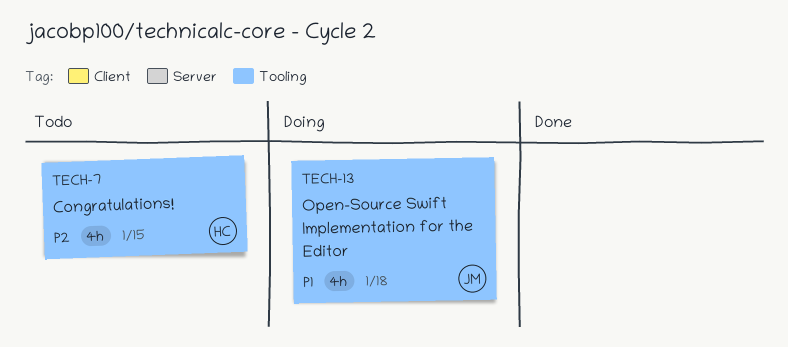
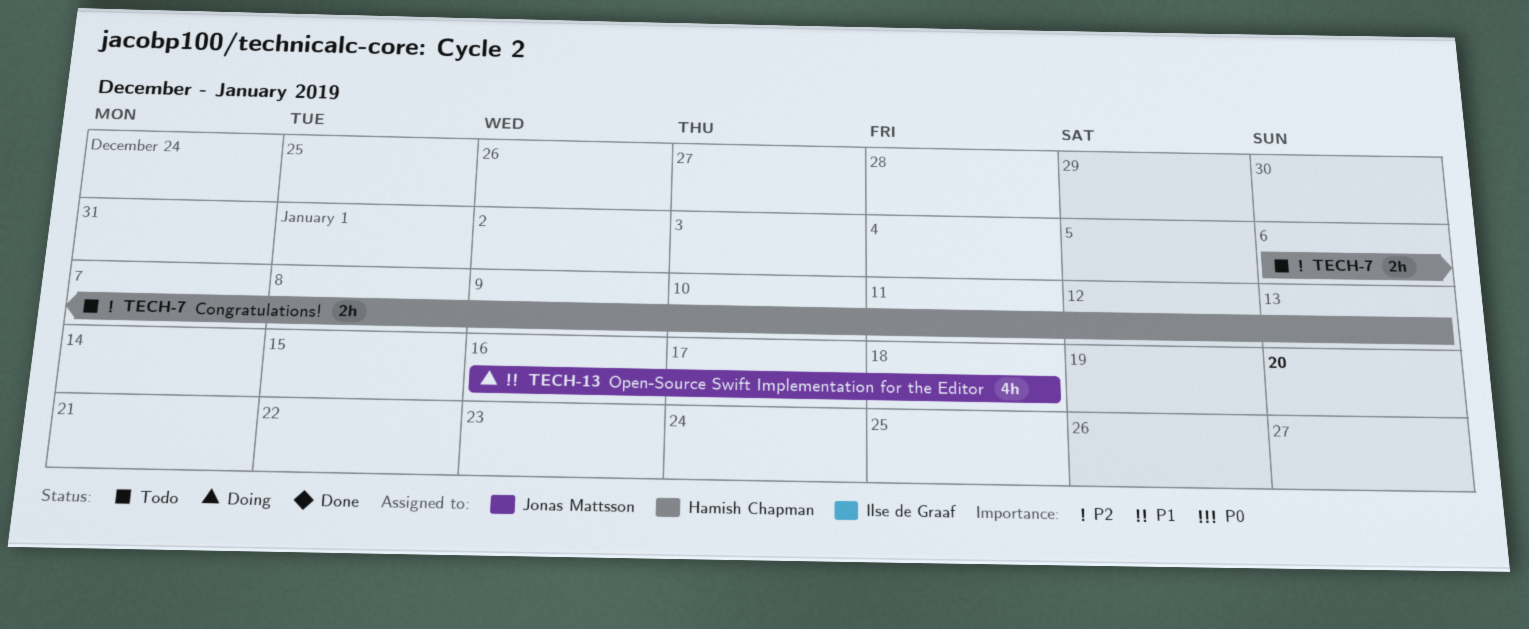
TECH-7, estimate: 4h -> 2h
TECH-7, due: Jan 15 -> Jan 13

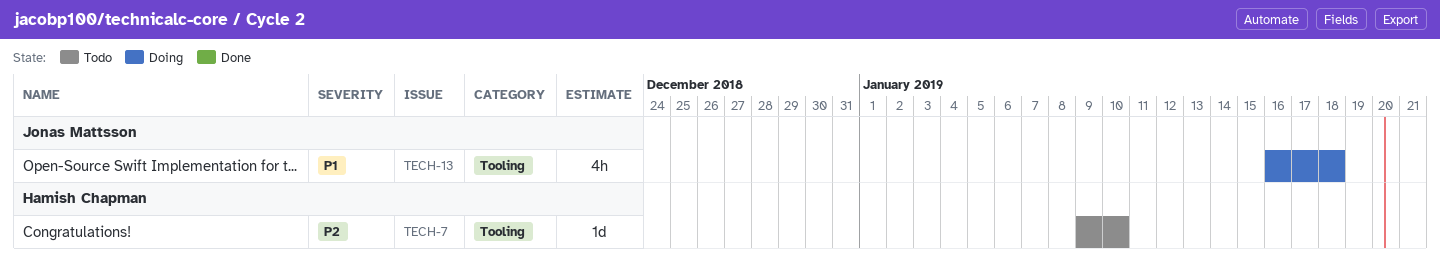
TECH-7, estimate: 2h -> 1d
TECH-7, start: Jan 6 -> Jan 9
TECH-7, due: Jan 13 -> Jan 10

